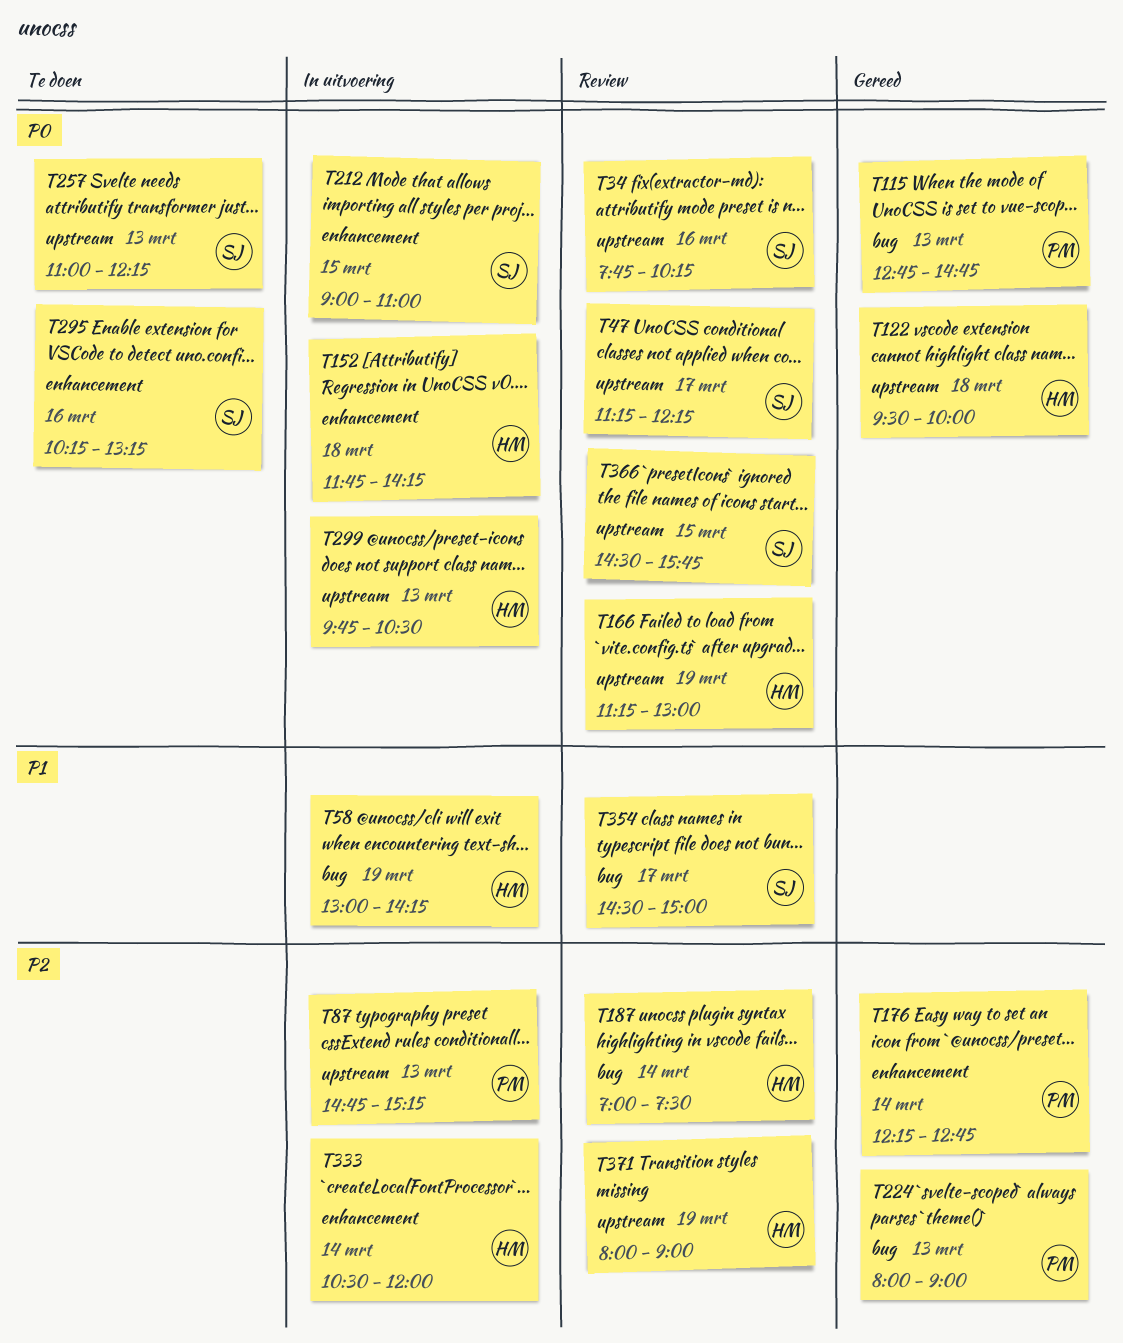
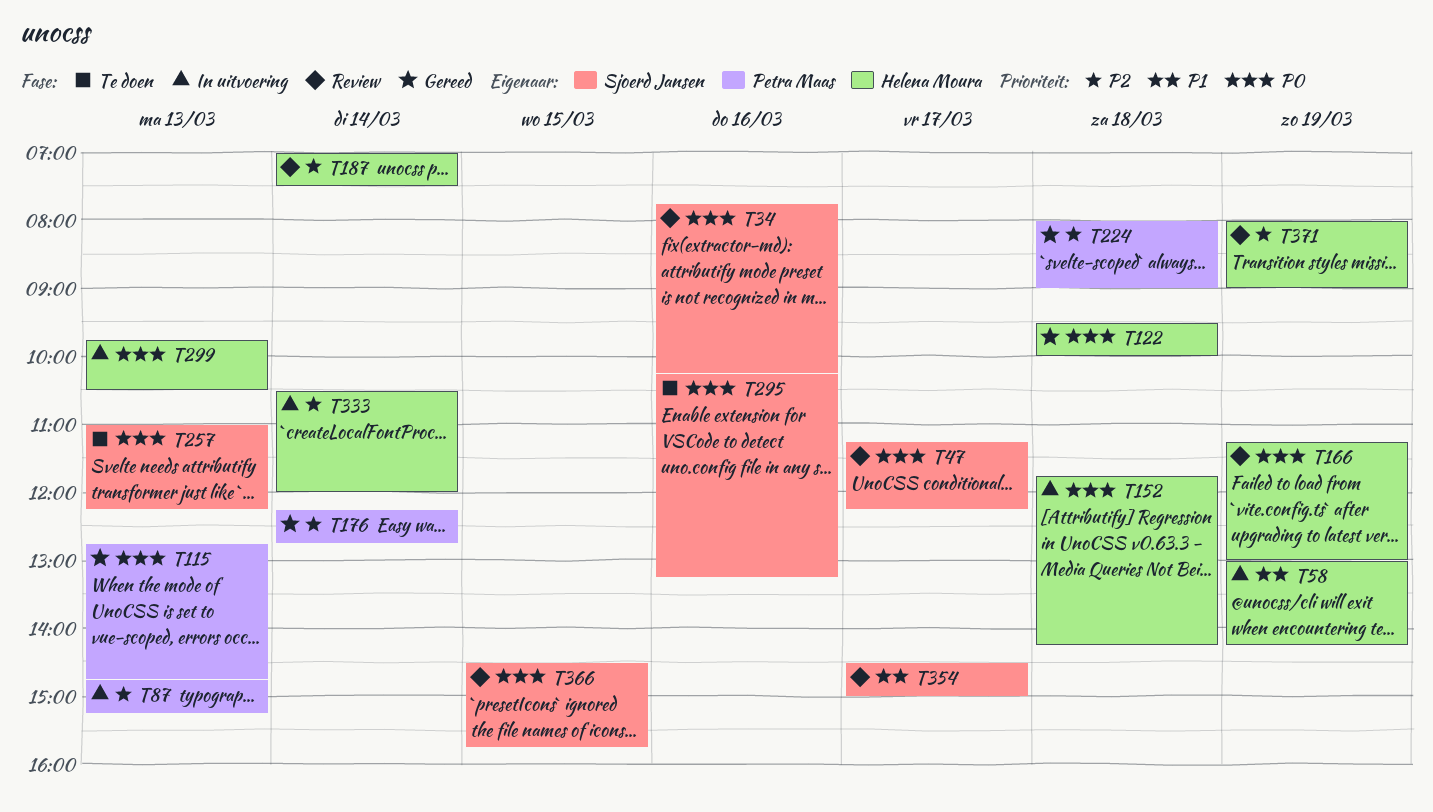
T212: present -> none
T224, day: Mar 13 -> Mar 18

